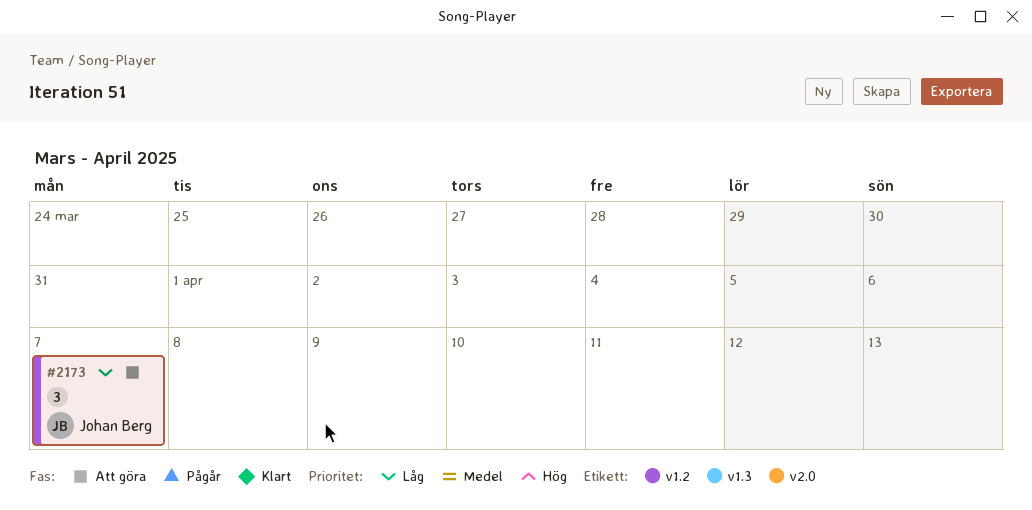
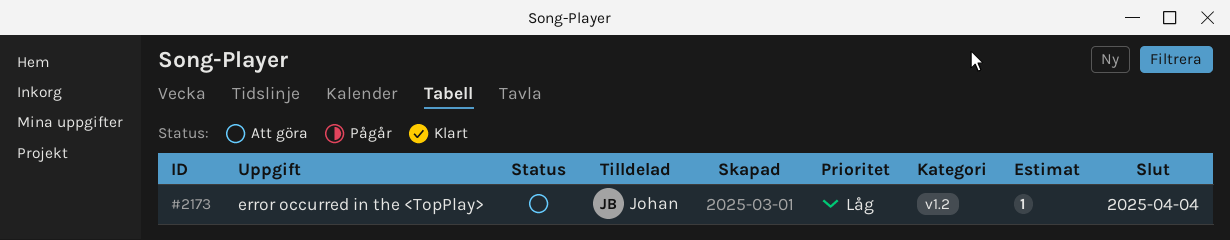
#2173, estimate: 3 -> 1
#2173, due: Apr 7 -> Apr 4

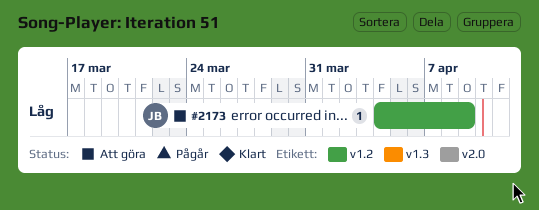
#2173, due: Apr 4 -> Apr 9

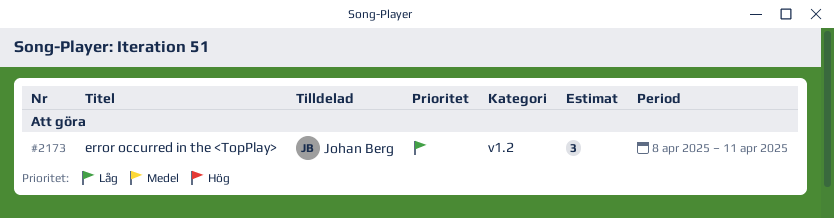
#2173, estimate: 1 -> 3
#2173, start: Apr 4 -> Apr 8
#2173, due: Apr 9 -> Apr 11

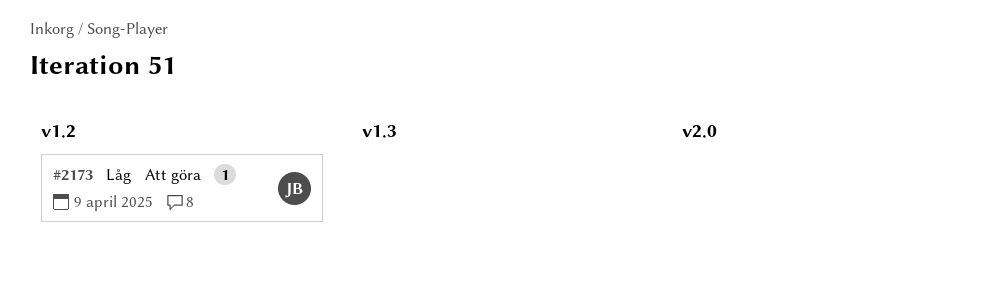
#2173, estimate: 3 -> 1
#2173, due: Apr 11 -> Apr 9

